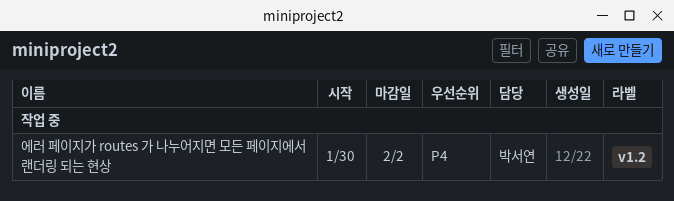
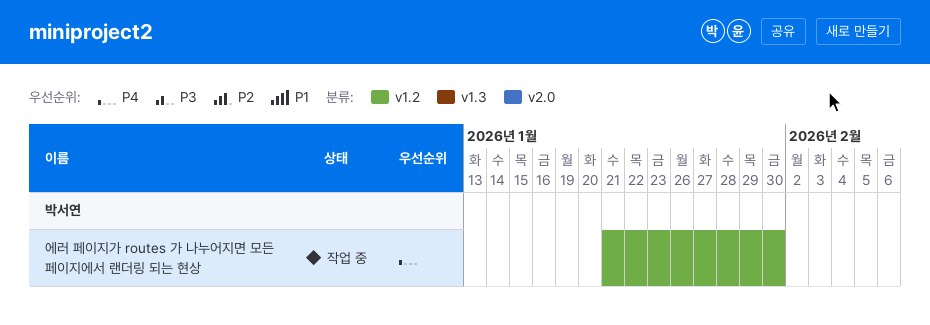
에러 페이지가 routes 가 나누어지면 모든 페이지에서 랜더링 되는 현상, start: Jan 30 -> Jan 21
에러 페이지가 routes 가 나누어지면 모든 페이지에서 랜더링 되는 현상, due: Feb 2 -> Jan 30

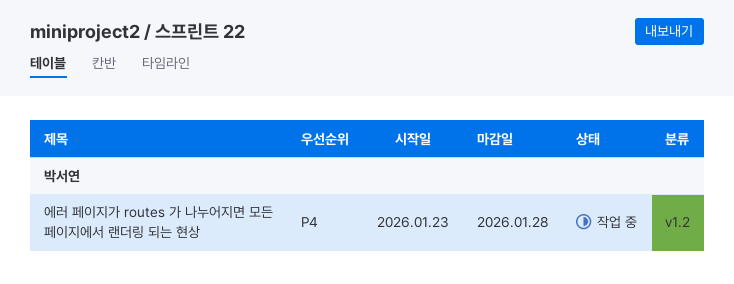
에러 페이지가 routes 가 나누어지면 모든 페이지에서 랜더링 되는 현상, start: Jan 21 -> Jan 23
에러 페이지가 routes 가 나누어지면 모든 페이지에서 랜더링 되는 현상, due: Jan 30 -> Jan 28

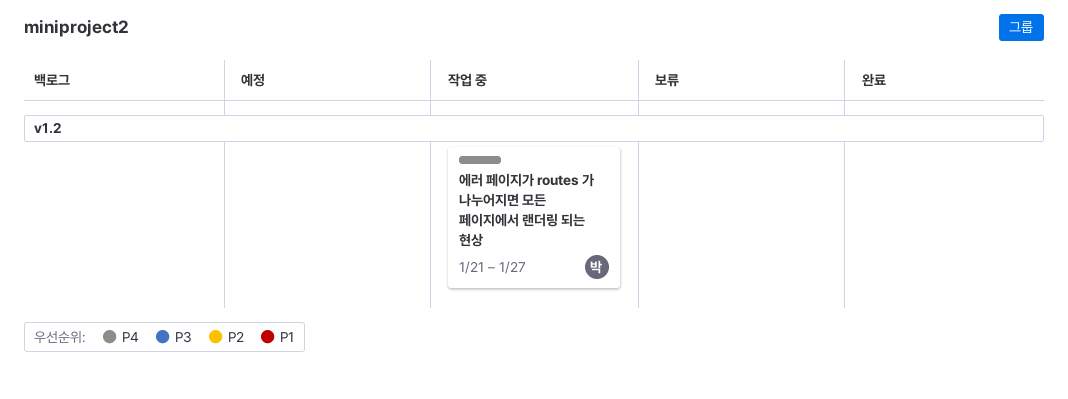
에러 페이지가 routes 가 나누어지면 모든 페이지에서 랜더링 되는 현상, start: Jan 23 -> Jan 21
에러 페이지가 routes 가 나누어지면 모든 페이지에서 랜더링 되는 현상, due: Jan 28 -> Jan 27

